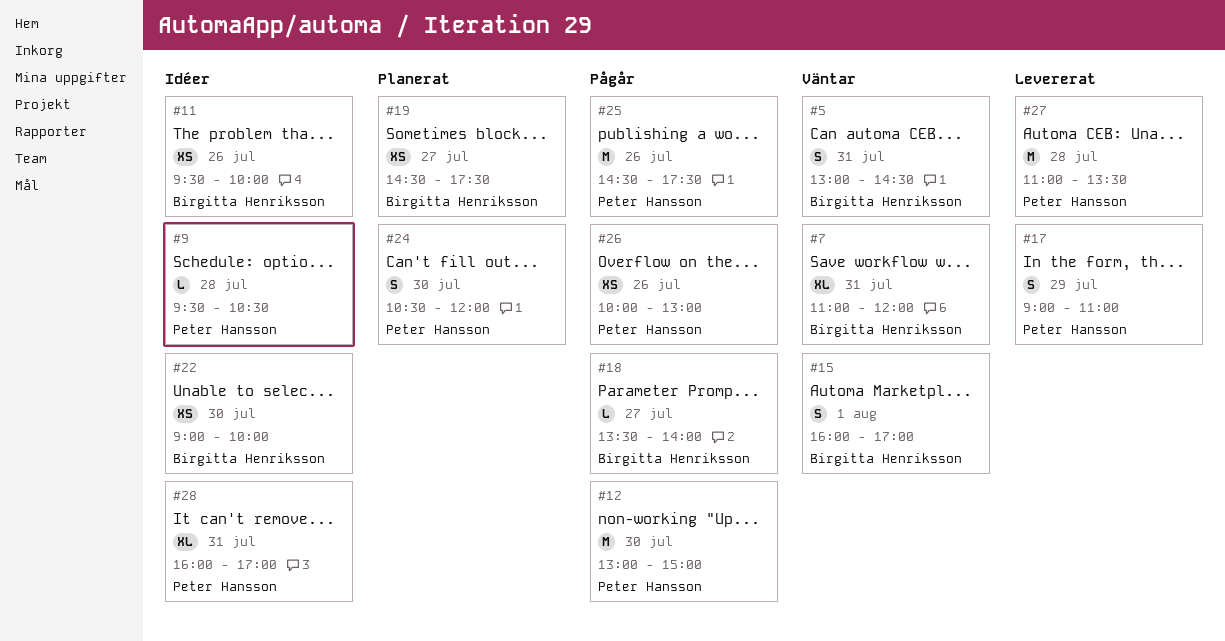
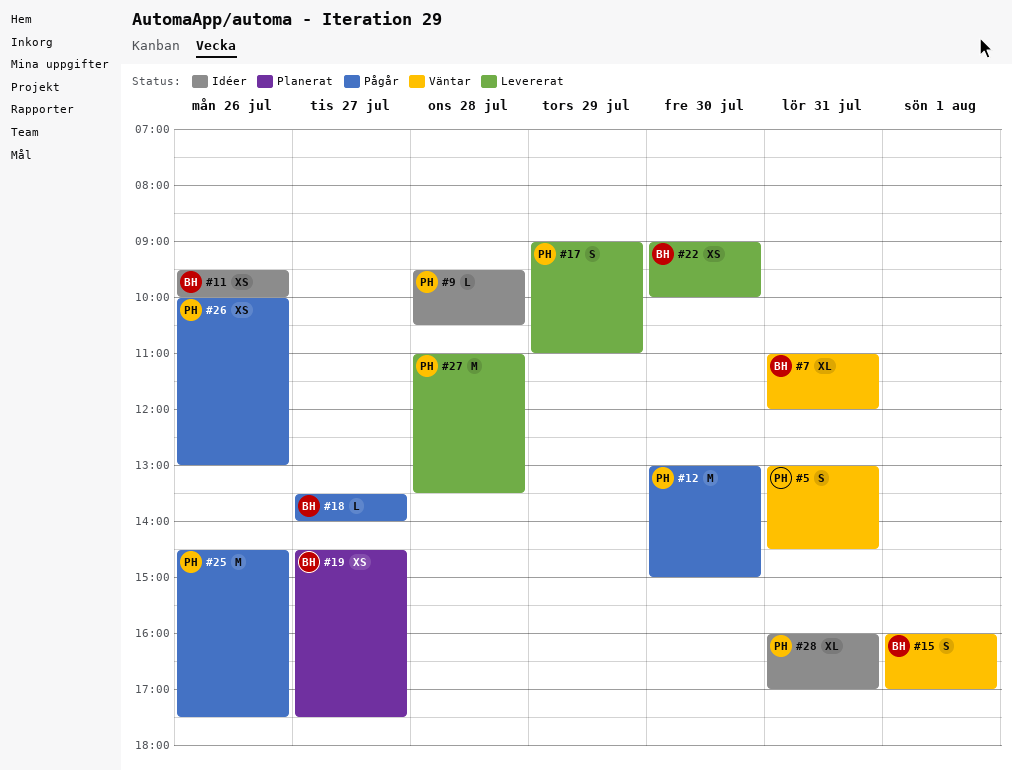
#5, owner: Birgitta Henriksson -> Peter Hansson
#22, status: Idéer -> Levererat
#24: present -> none

